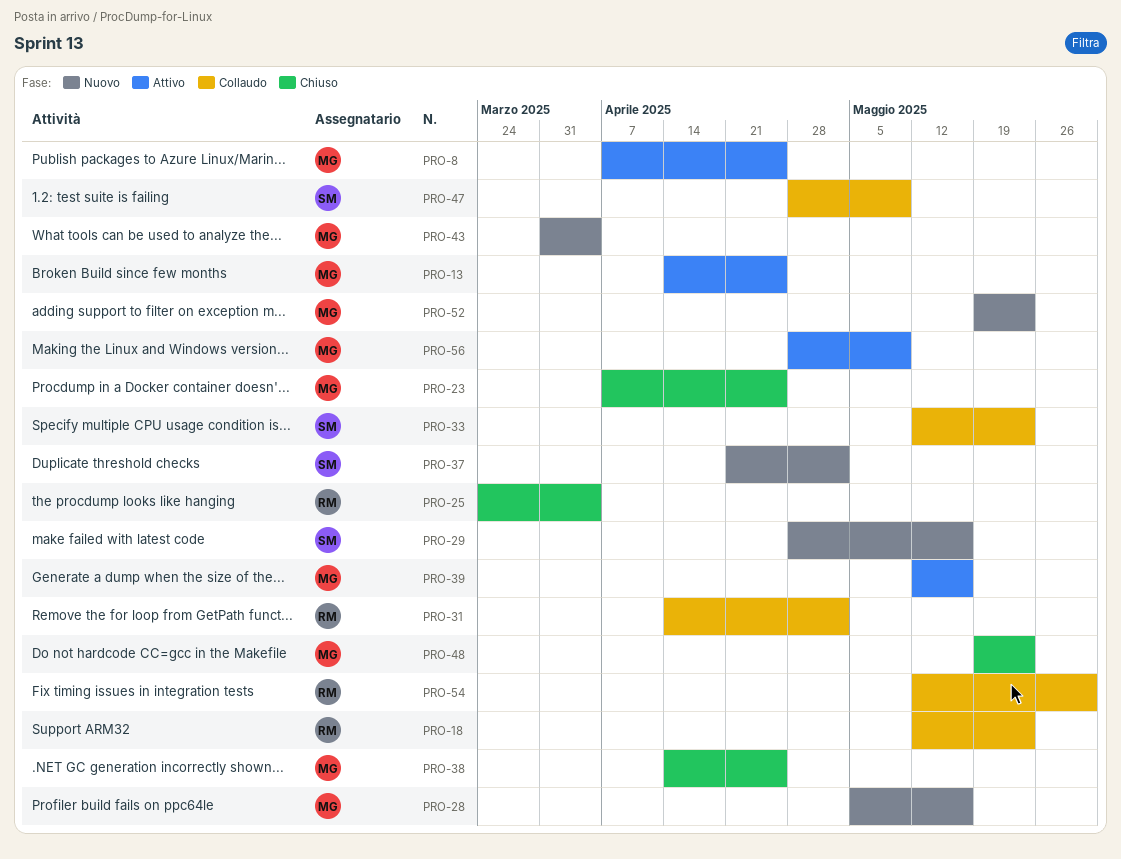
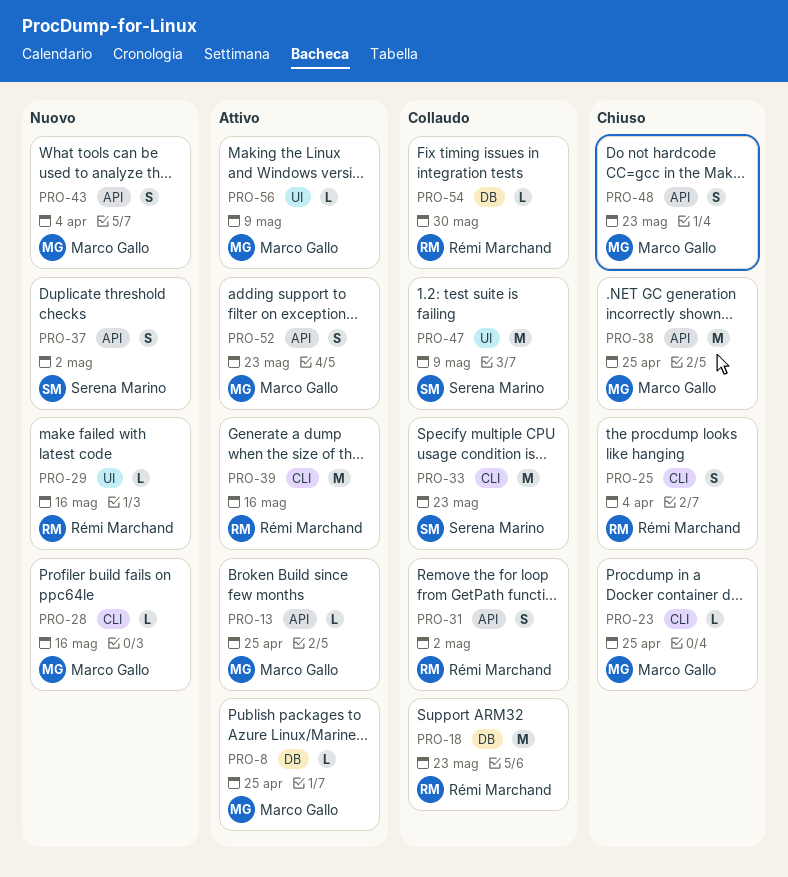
PRO-29, owner: Serena Marino -> Rémi Marchand
PRO-39, owner: Marco Gallo -> Rémi Marchand
PRO-52, status: Nuovo -> Attivo

